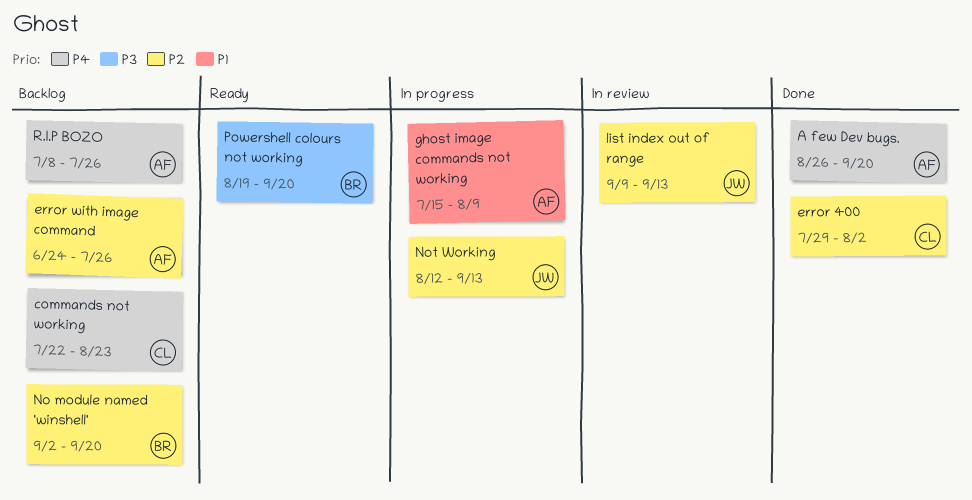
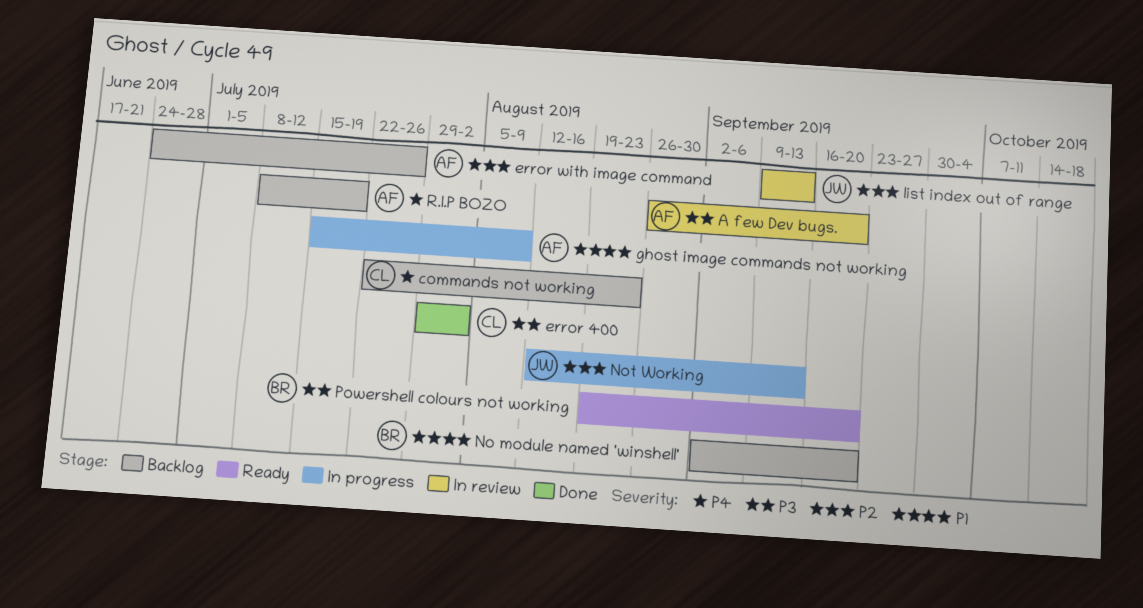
A few Dev bugs., status: Done -> In review
A few Dev bugs., priority: P4 -> P3
error 400, priority: P2 -> P3
No module named 'winshell', priority: P2 -> P1
R.I.P BOZO, due: Jul 26 -> Jul 19

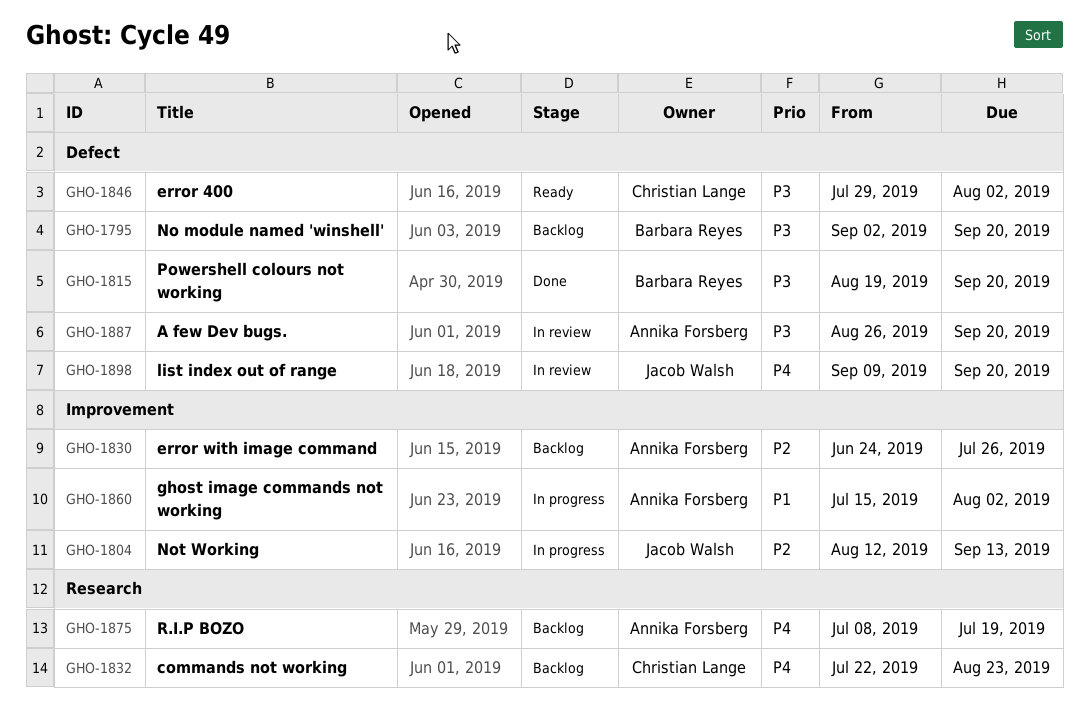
error 400, status: Done -> Ready
ghost image commands not working, due: Aug 9 -> Aug 2
list index out of range, priority: P2 -> P4
list index out of range, due: Sep 13 -> Sep 20
No module named 'winshell', priority: P1 -> P3
Powershell colours not working, status: Ready -> Done

